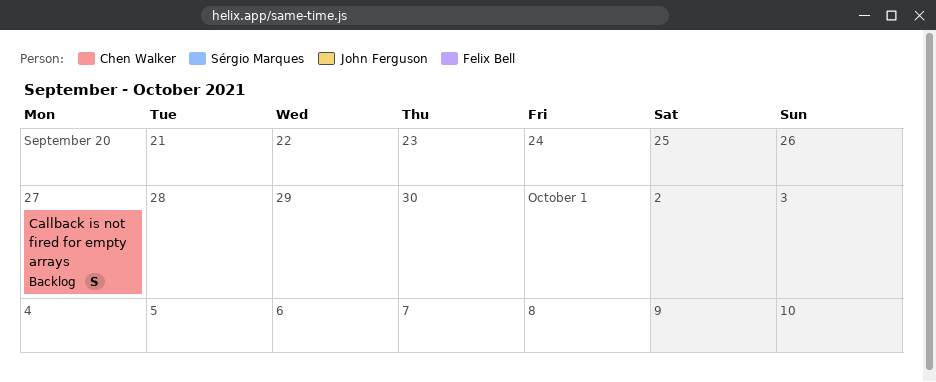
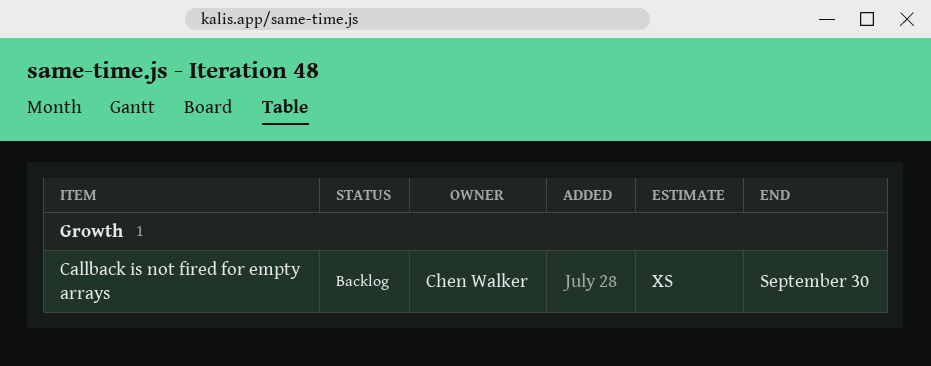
Callback is not fired for empty arrays, estimate: S -> XS
Callback is not fired for empty arrays, due: Sep 27 -> Sep 30

